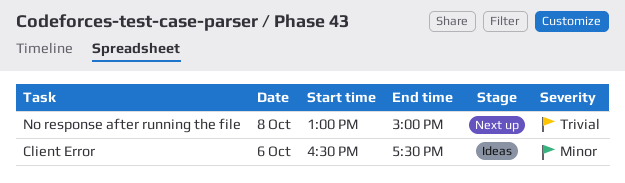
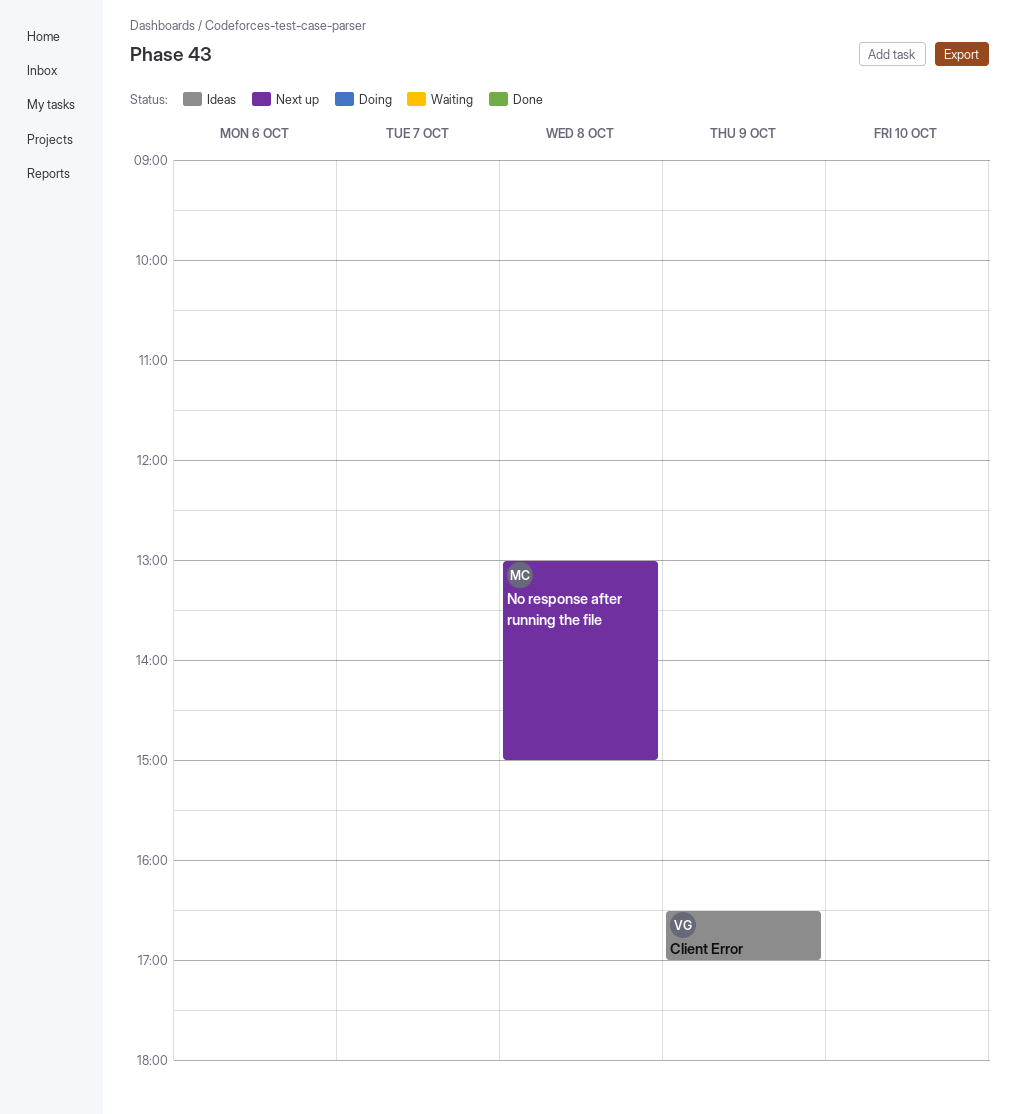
Client Error, day: Oct 6 -> Oct 9
Client Error, ends: 17:30 -> 17:00

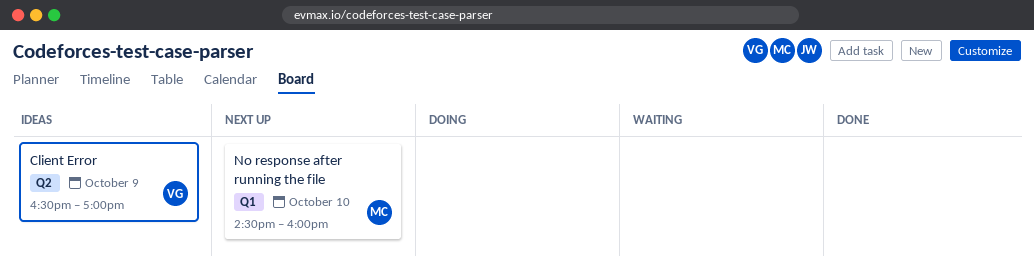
No response after running the file, day: Oct 8 -> Oct 10
No response after running the file, begins: 13:00 -> 14:30
No response after running the file, ends: 15:00 -> 16:00

